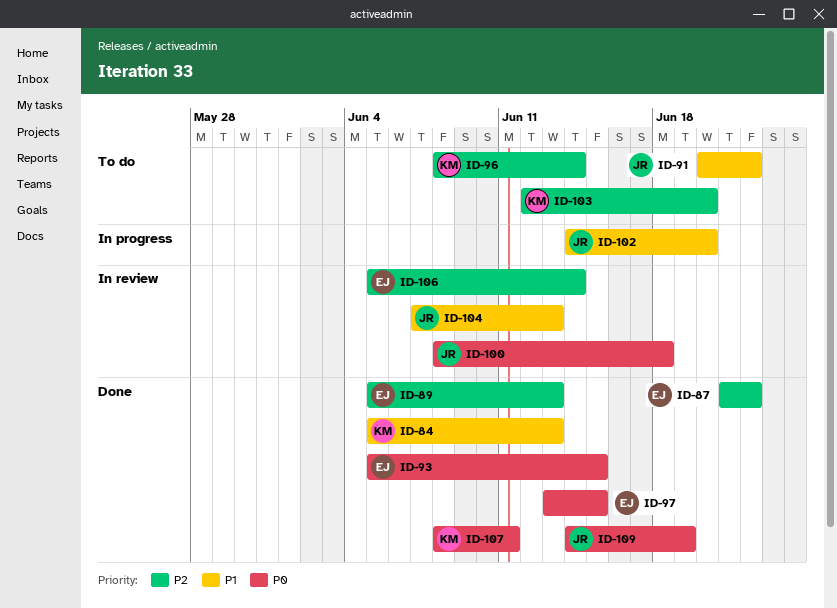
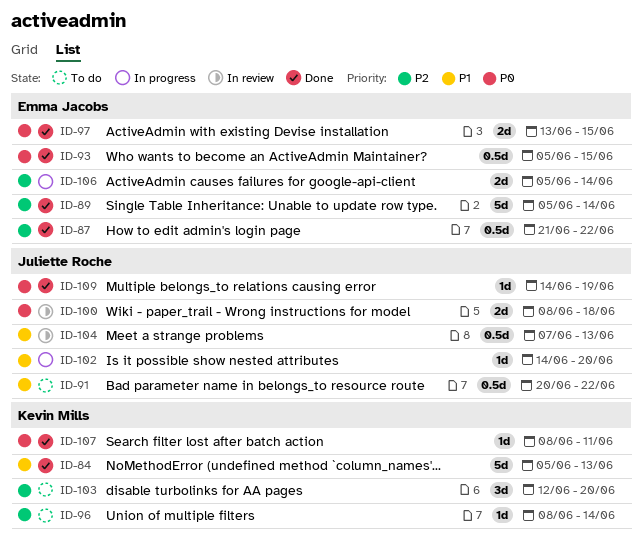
ID-89, due: Jun 13 -> Jun 14
ID-106, status: In review -> In progress

